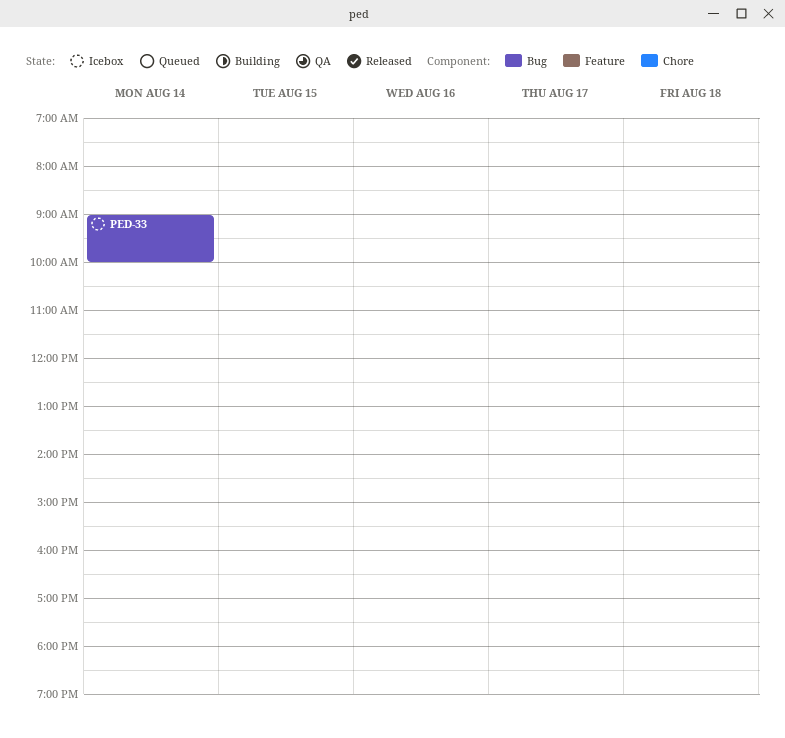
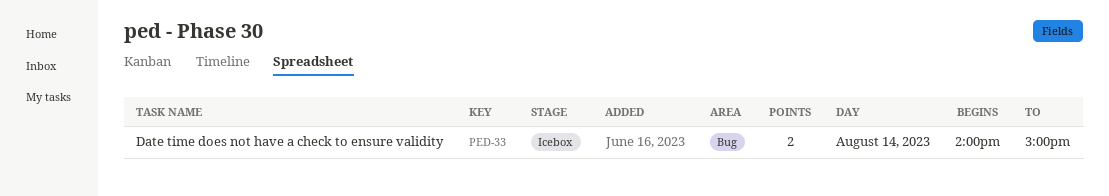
PED-33, begins: 09:00 -> 14:00
PED-33, ends: 10:00 -> 15:00

